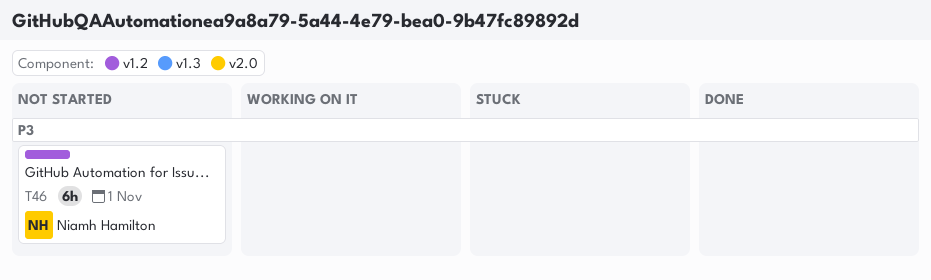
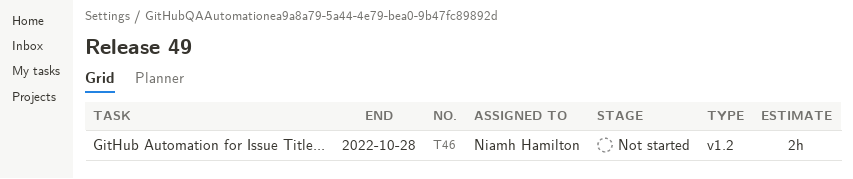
T46, estimate: 6h -> 2h
T46, due: Nov 1 -> Oct 28

